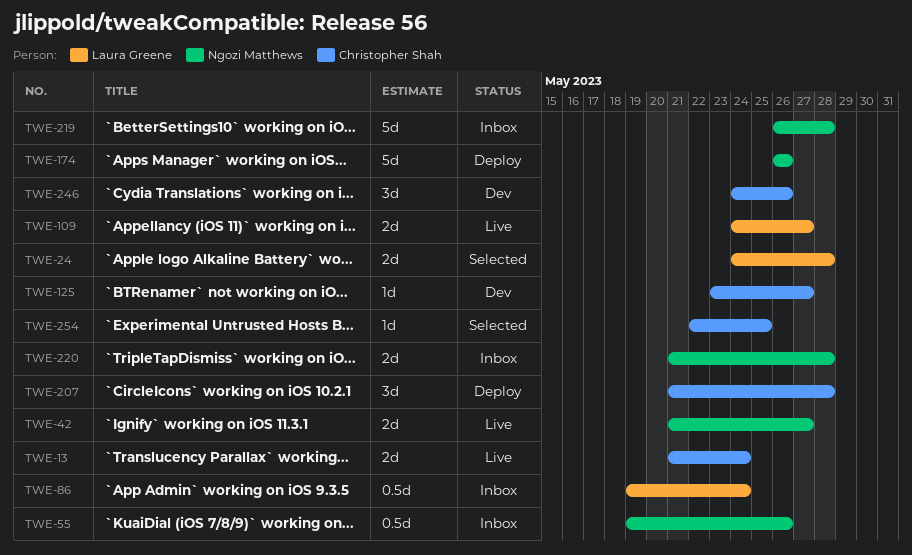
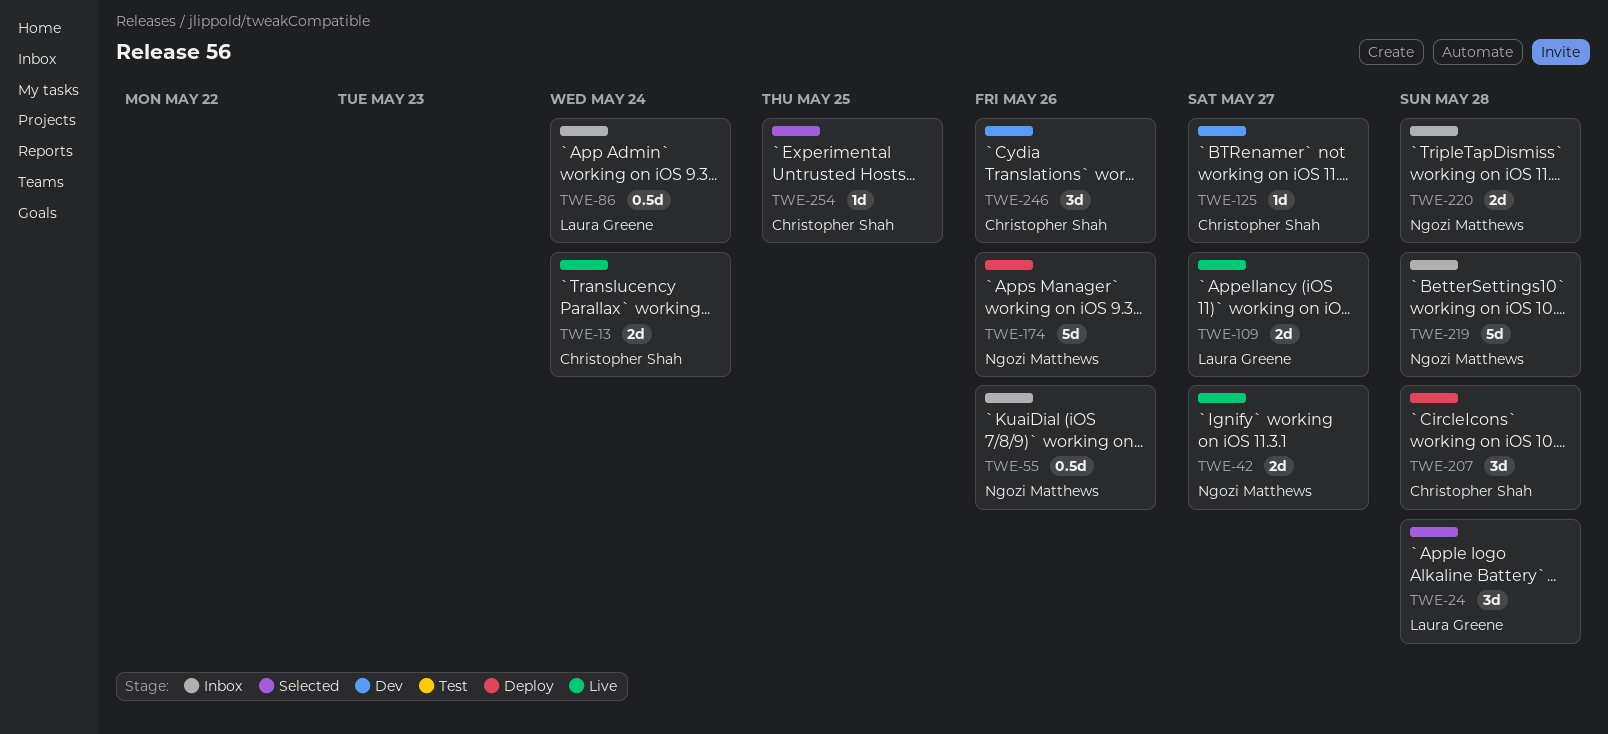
TWE-24, estimate: 2d -> 3d

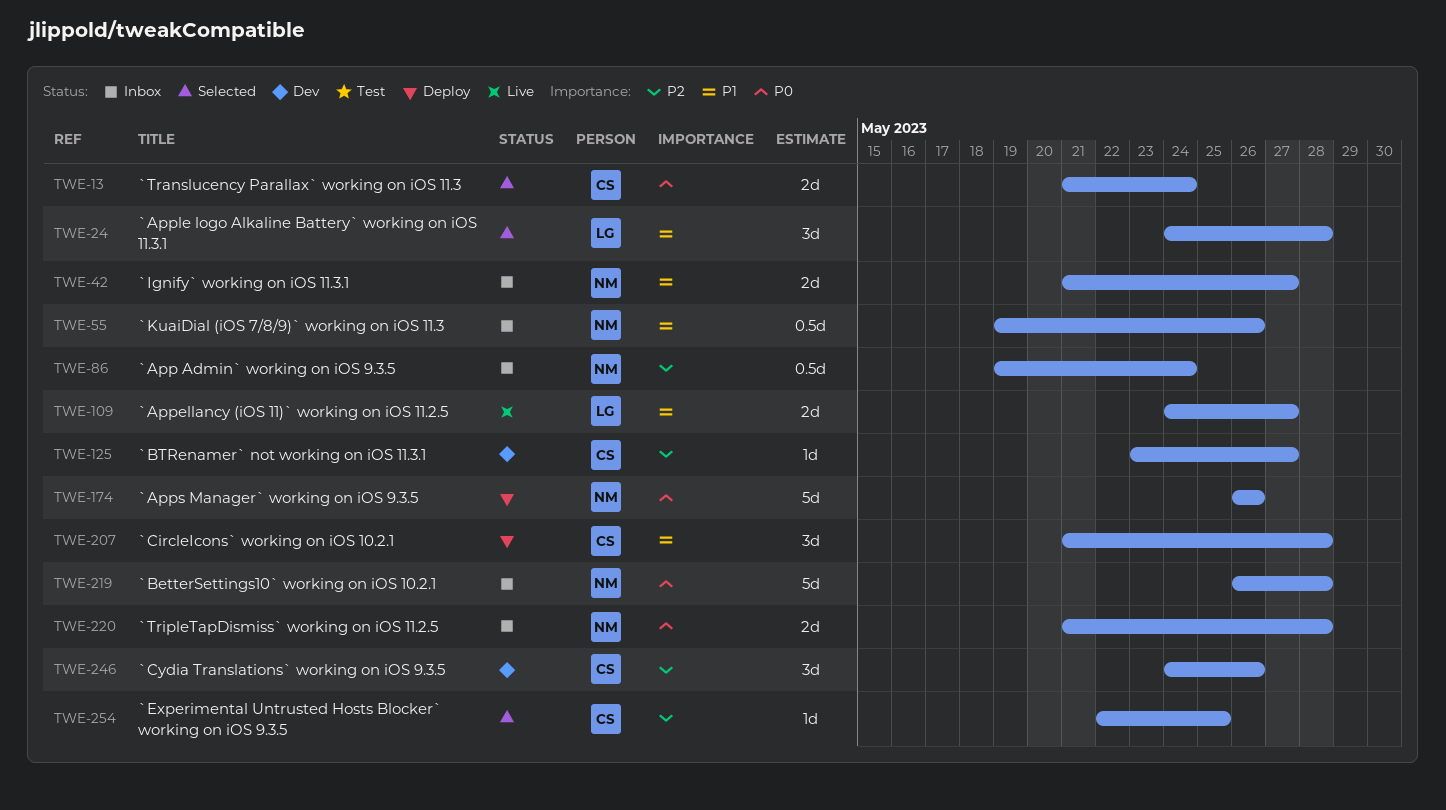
TWE-13, status: Live -> Selected
TWE-42, status: Live -> Inbox
TWE-86, owner: Laura Greene -> Ngozi Matthews

